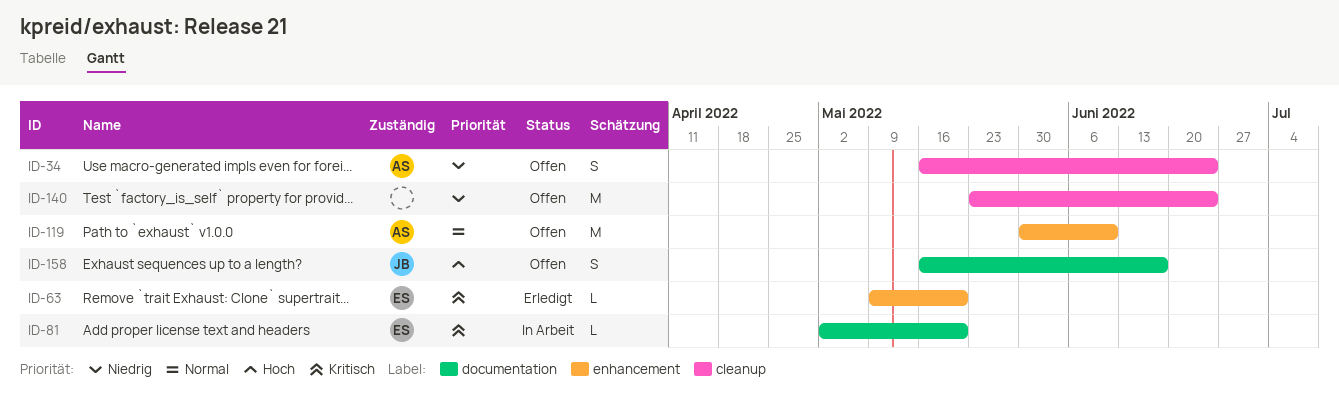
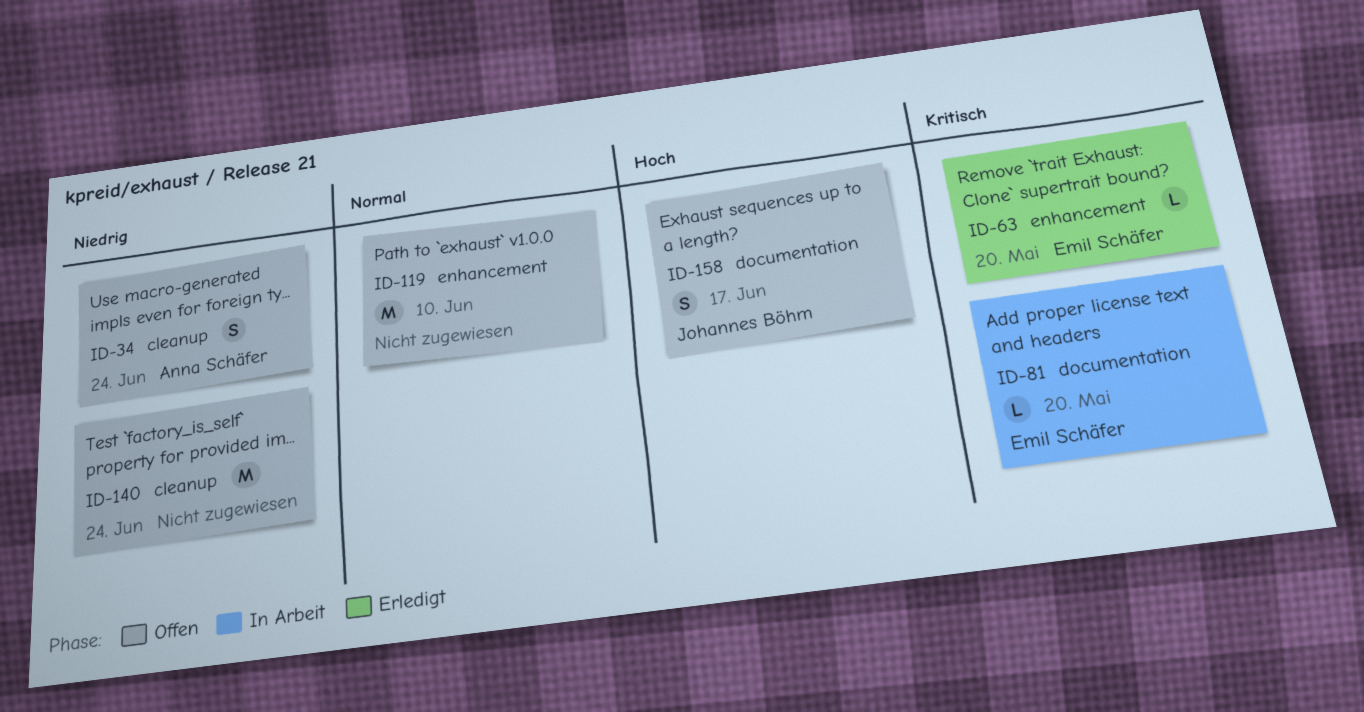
ID-119, owner: Anna Schäfer -> none

